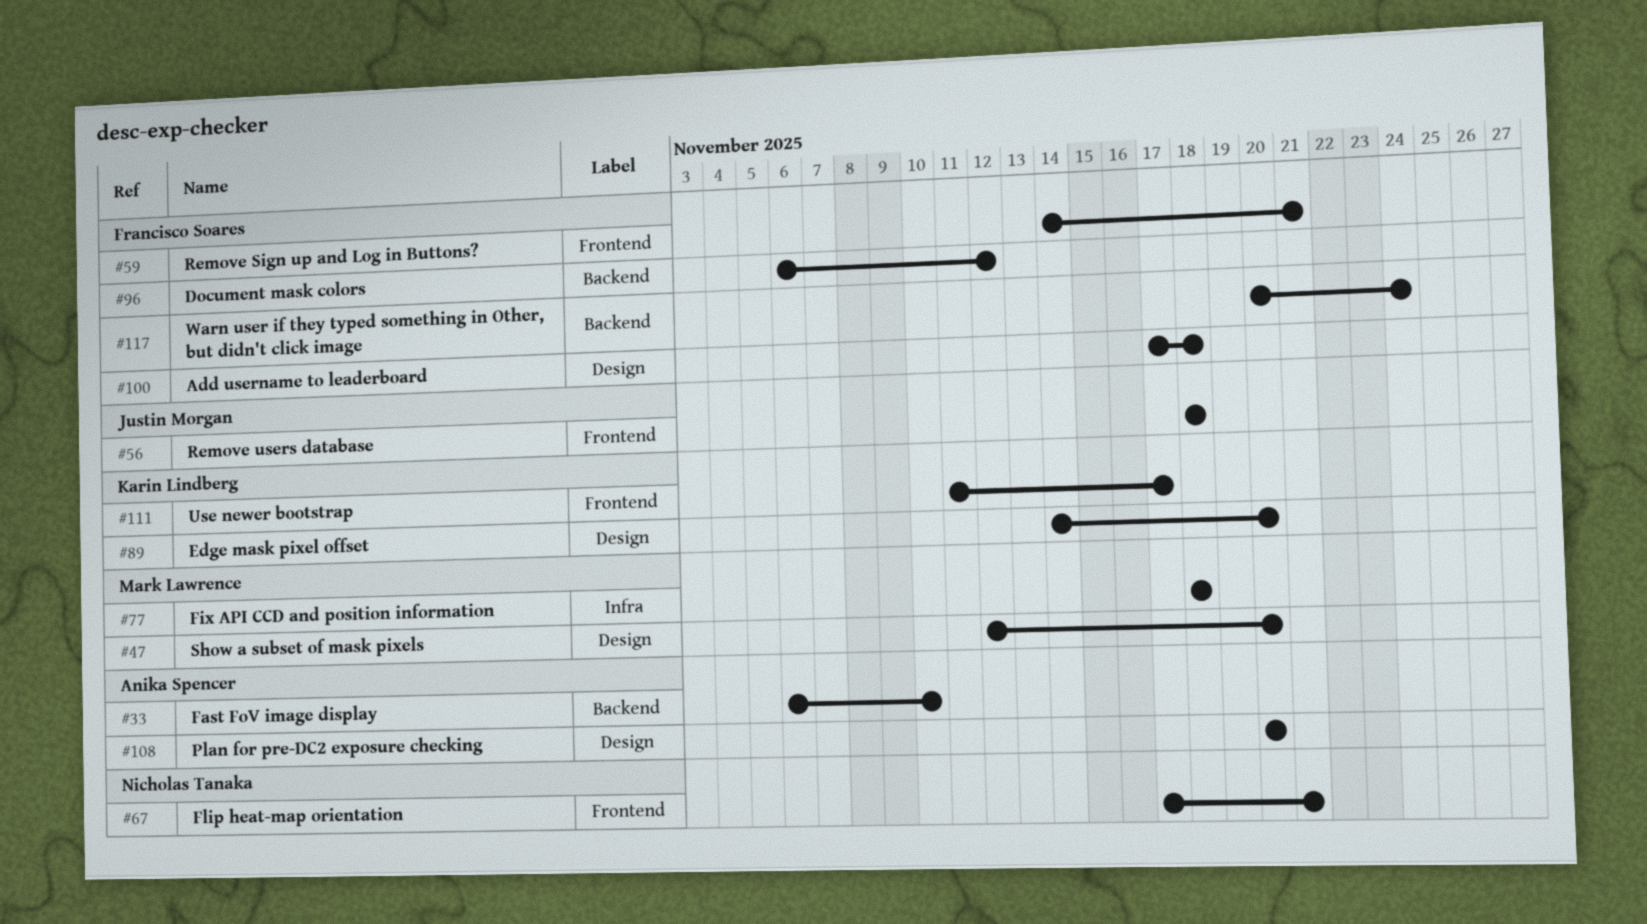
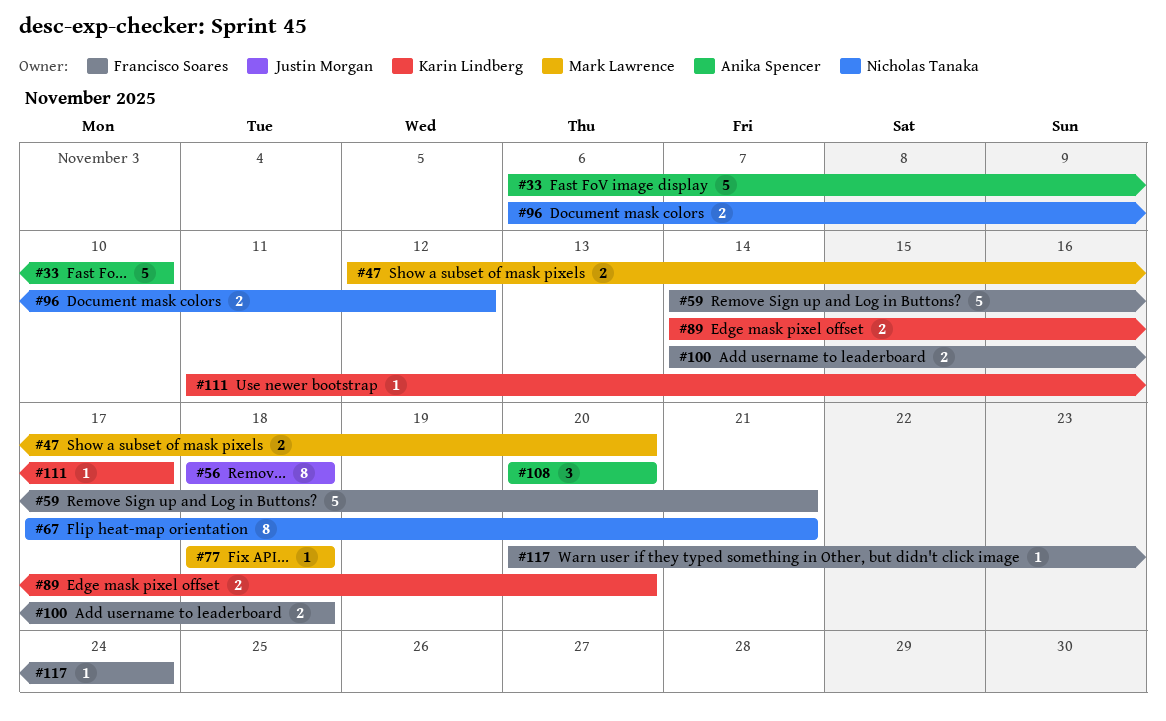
#96, owner: Francisco Soares -> Nicholas Tanaka
#100, start: Nov 17 -> Nov 14

